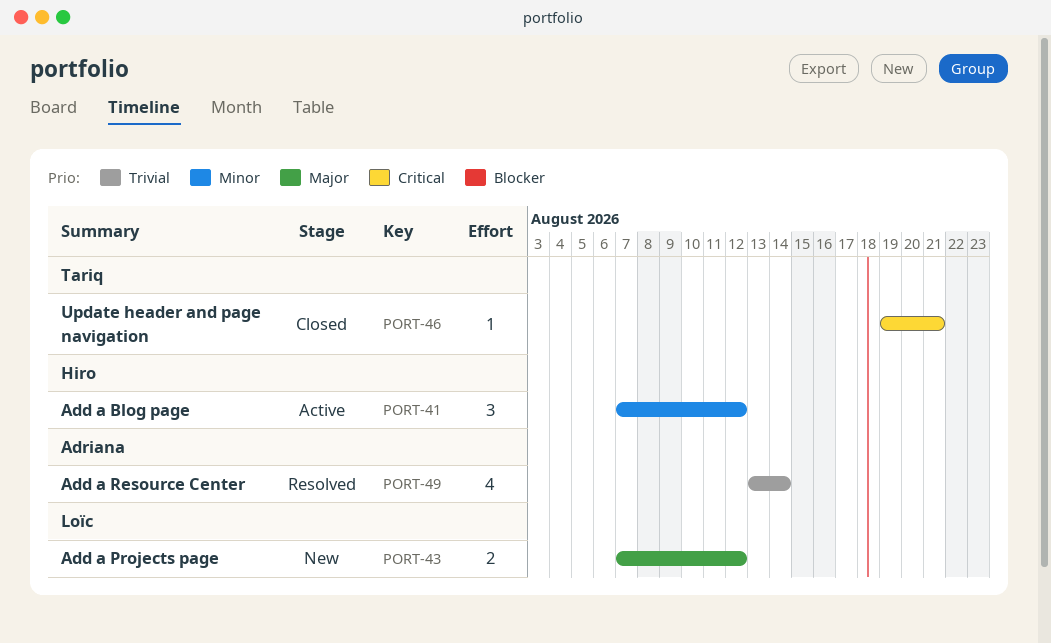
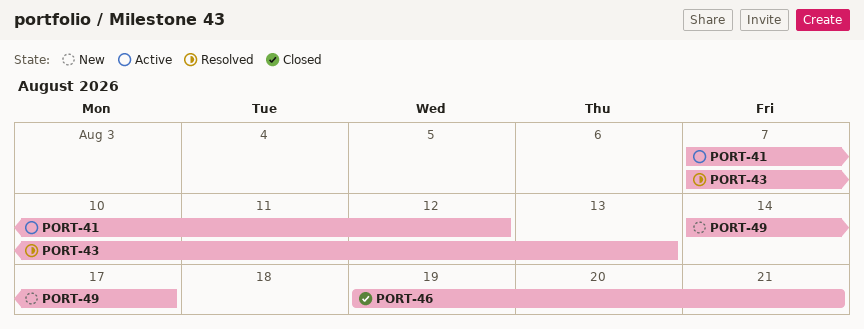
PORT-43, status: New -> Resolved
PORT-43, due: Aug 12 -> Aug 13
PORT-49, status: Resolved -> New
PORT-49, start: Aug 13 -> Aug 14
PORT-49, due: Aug 14 -> Aug 17

